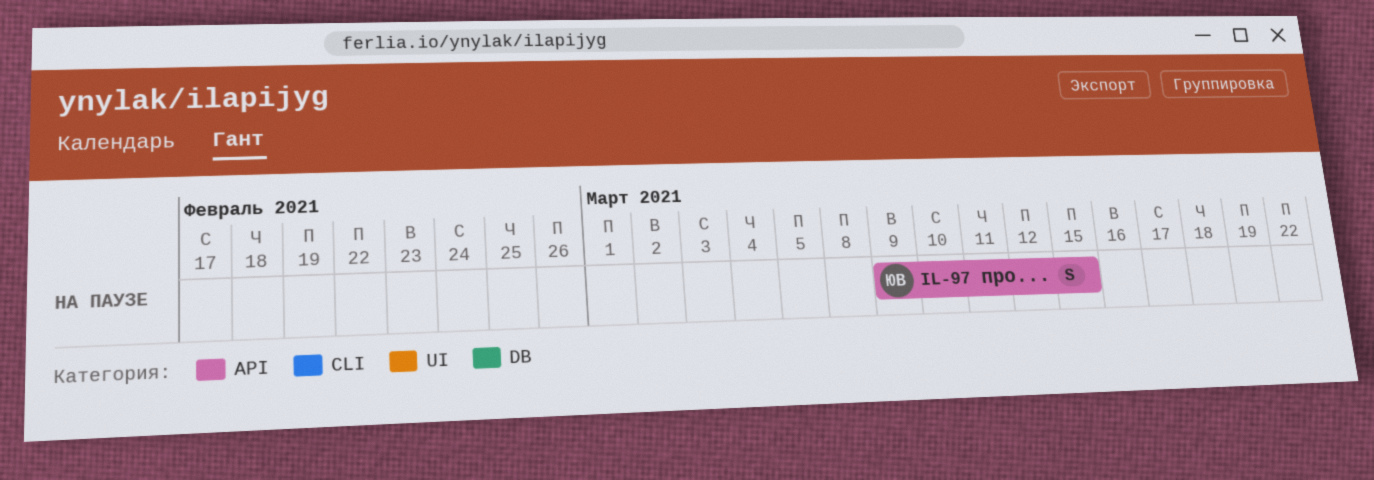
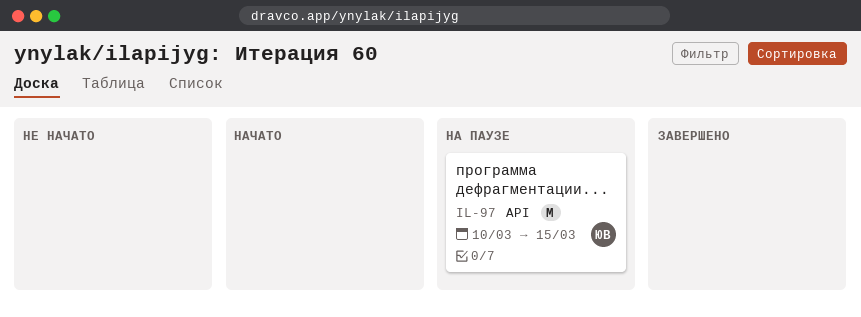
IL-97, estimate: S -> M
IL-97, start: Mar 9 -> Mar 10

